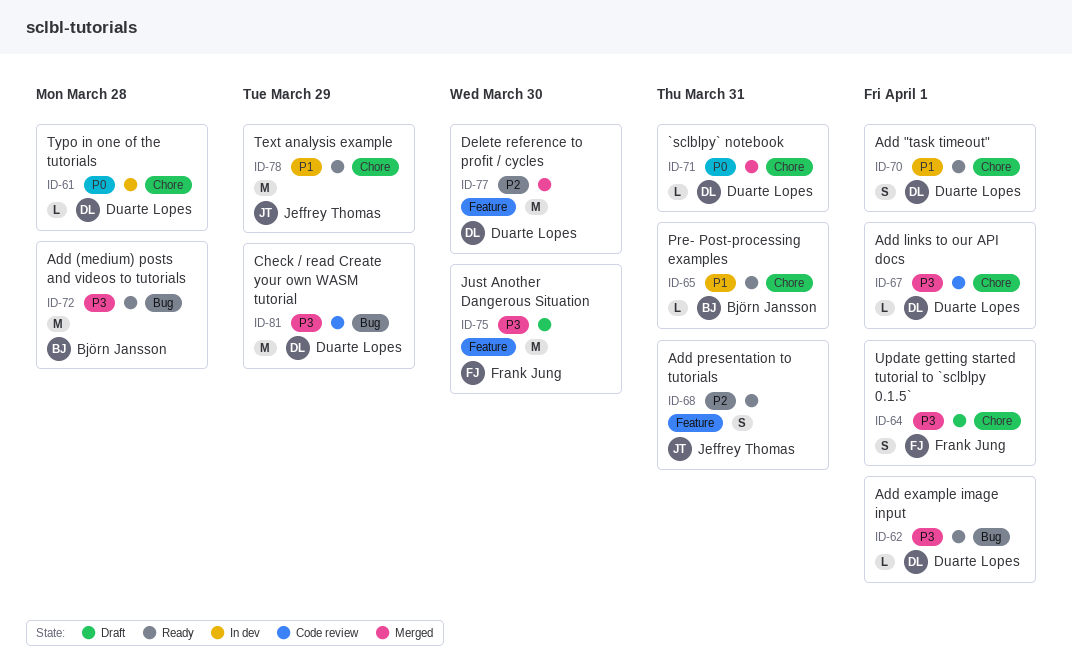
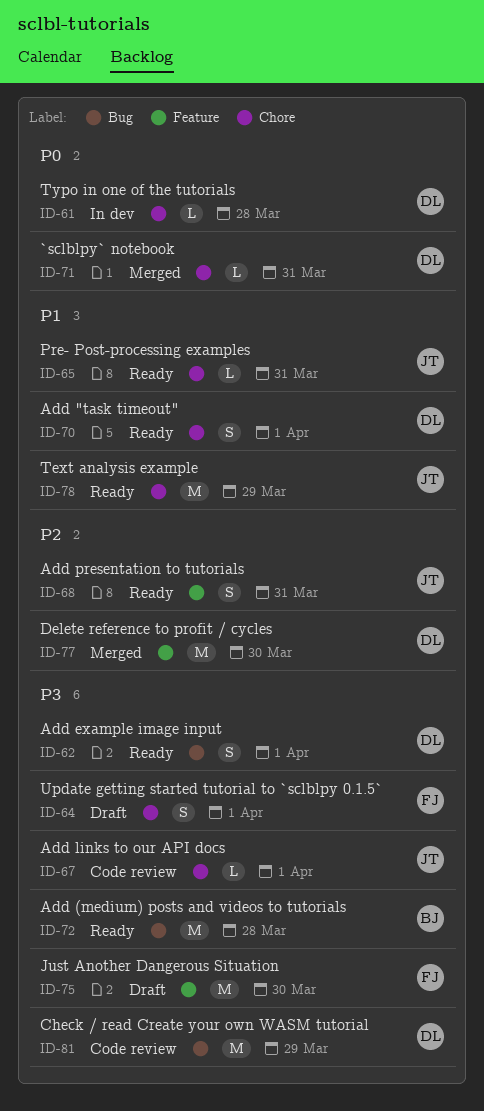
ID-62, estimate: L -> S
ID-65, owner: Björn Jansson -> Jeffrey Thomas
ID-67, owner: Duarte Lopes -> Jeffrey Thomas

